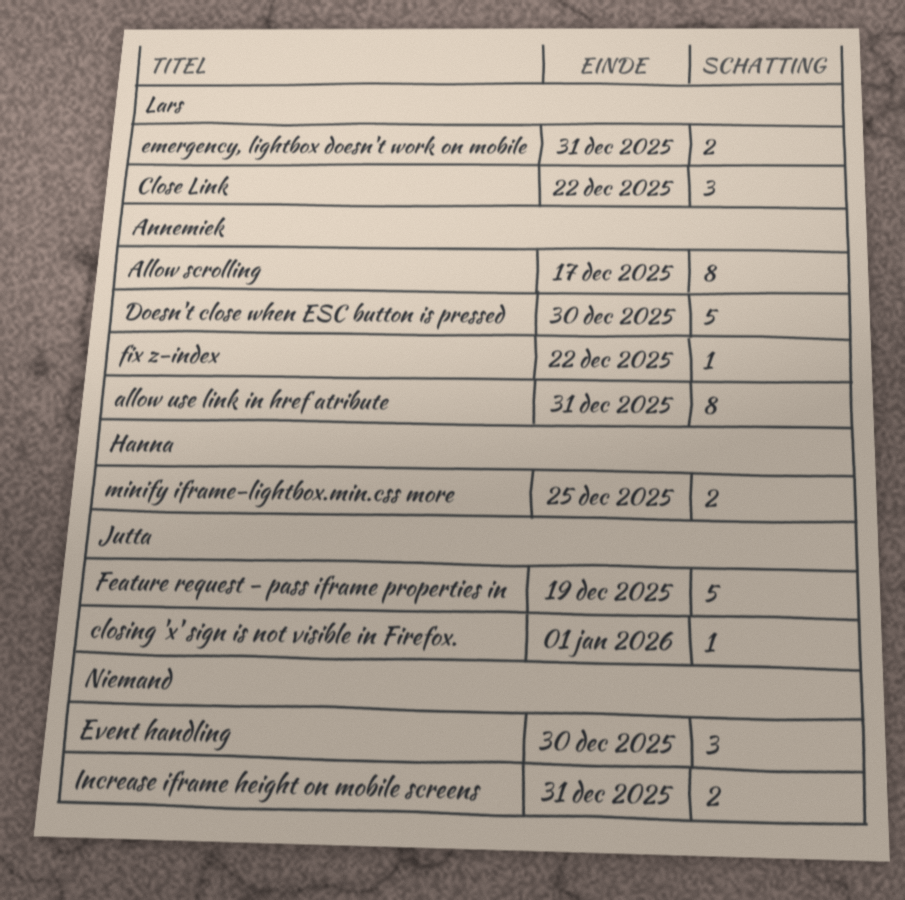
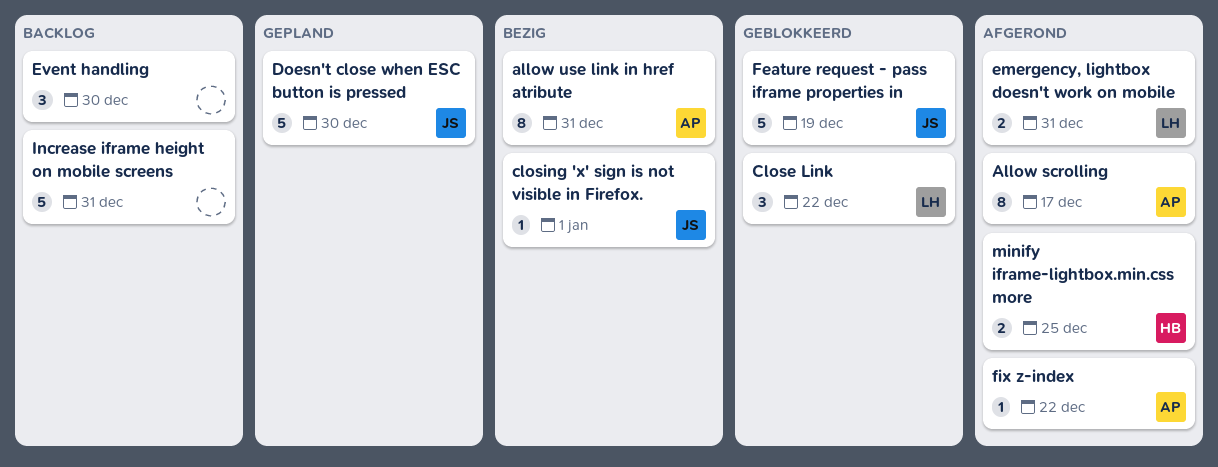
Doesn't close when ESC button is pressed, owner: Annemiek -> Jutta
Increase iframe height on mobile screens, estimate: 2 -> 5

